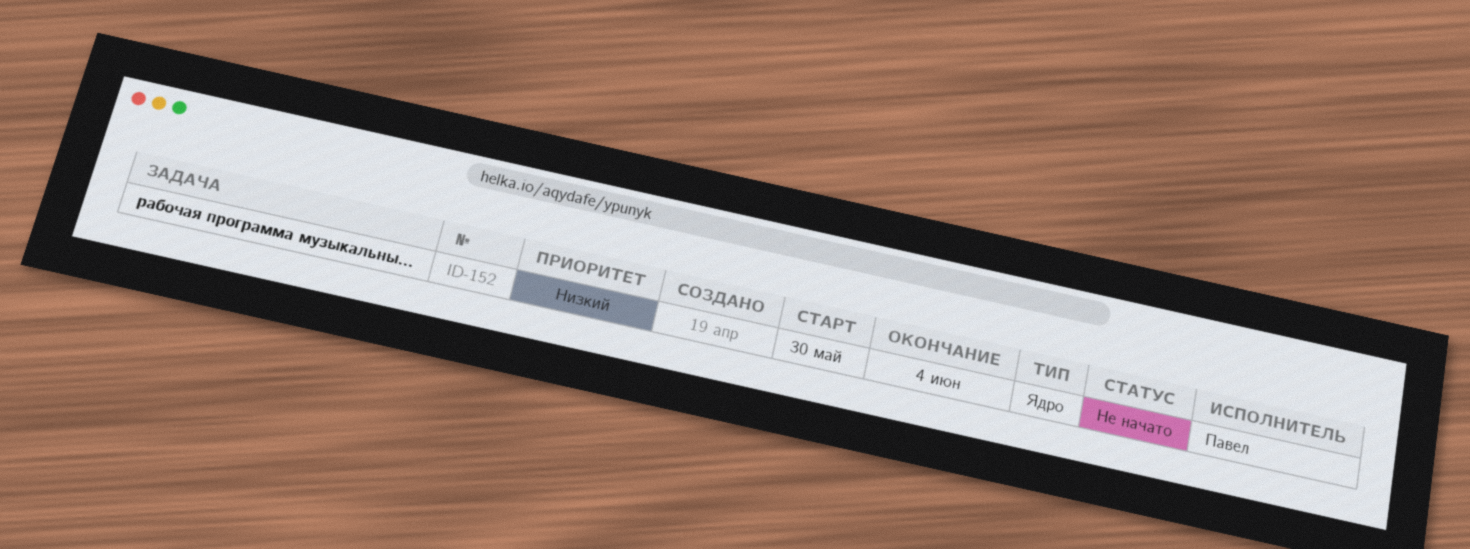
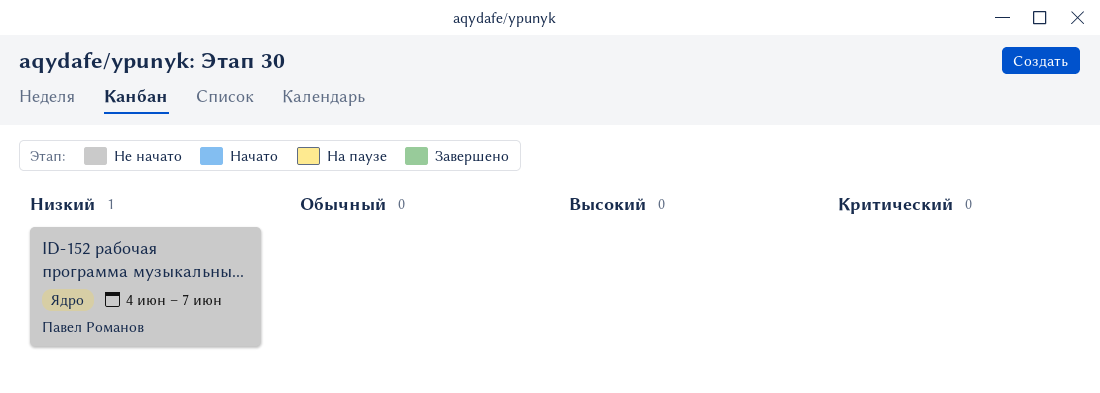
ID-152, start: May 30 -> Jun 4
ID-152, due: Jun 4 -> Jun 7

